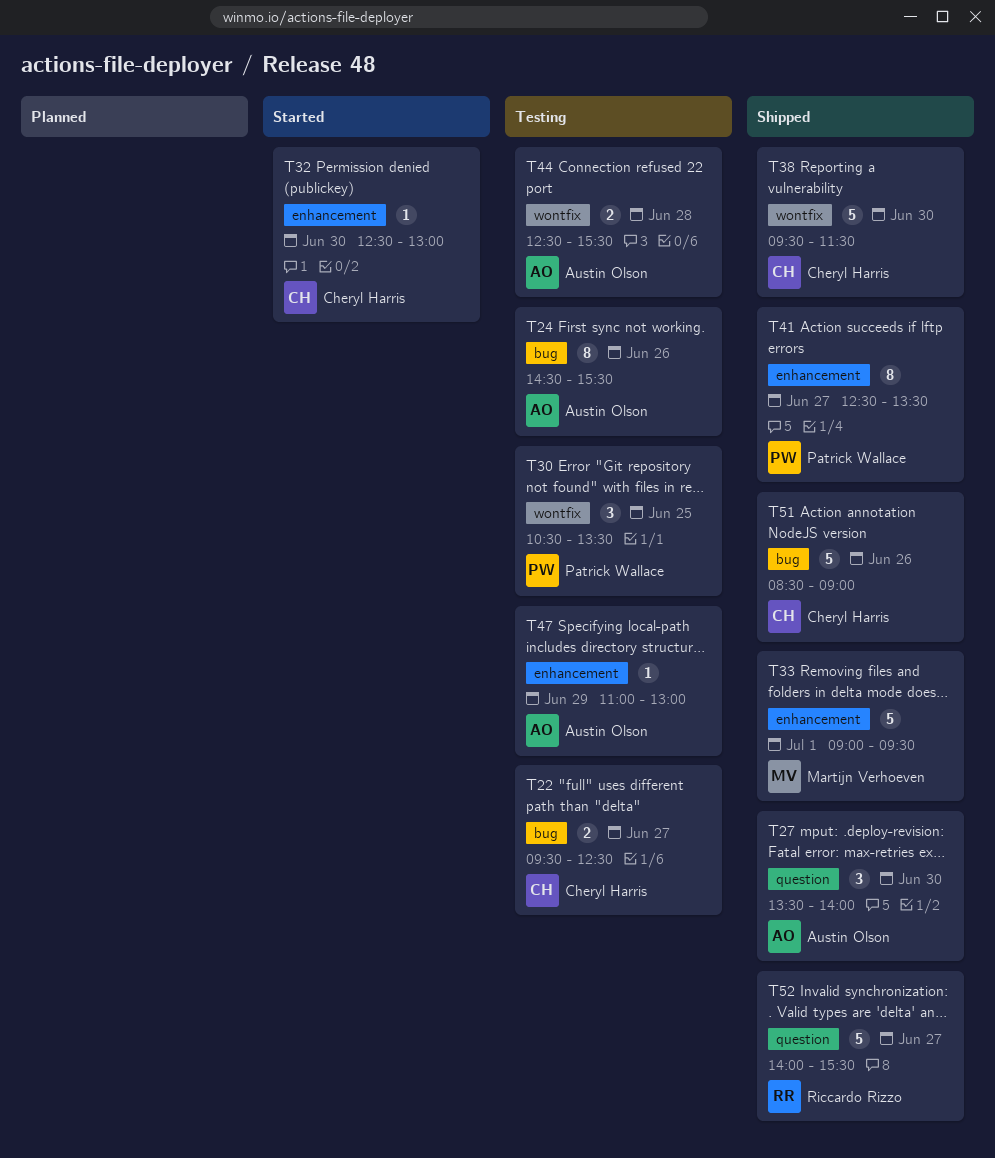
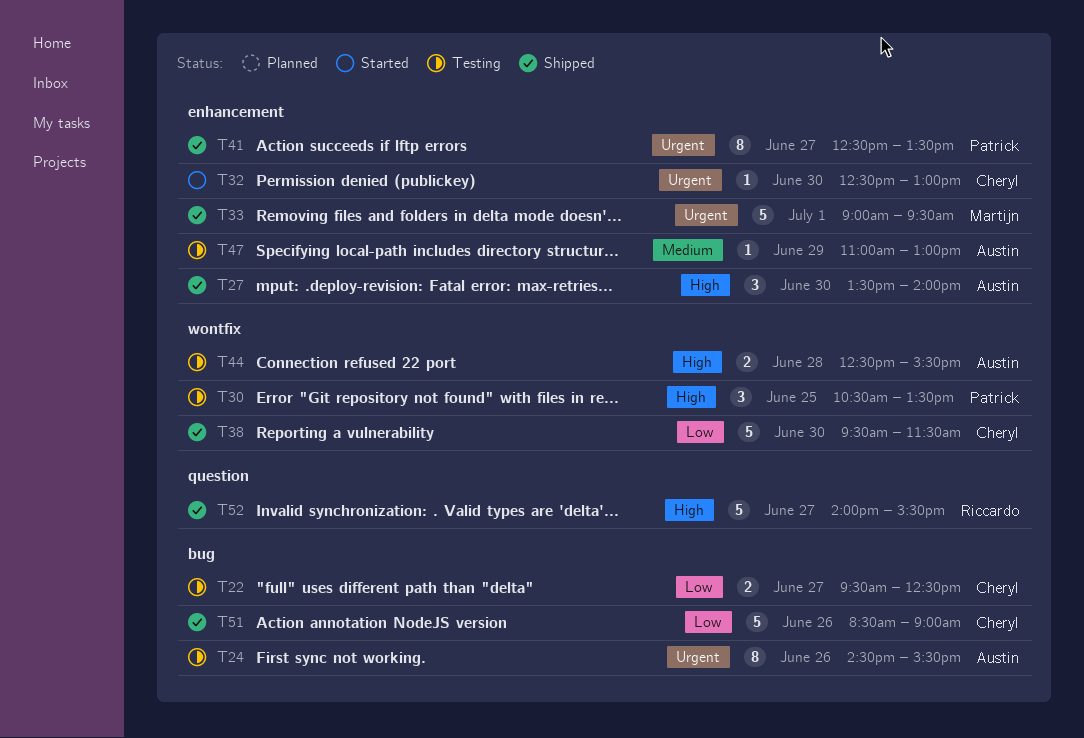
T27, label: question -> enhancement

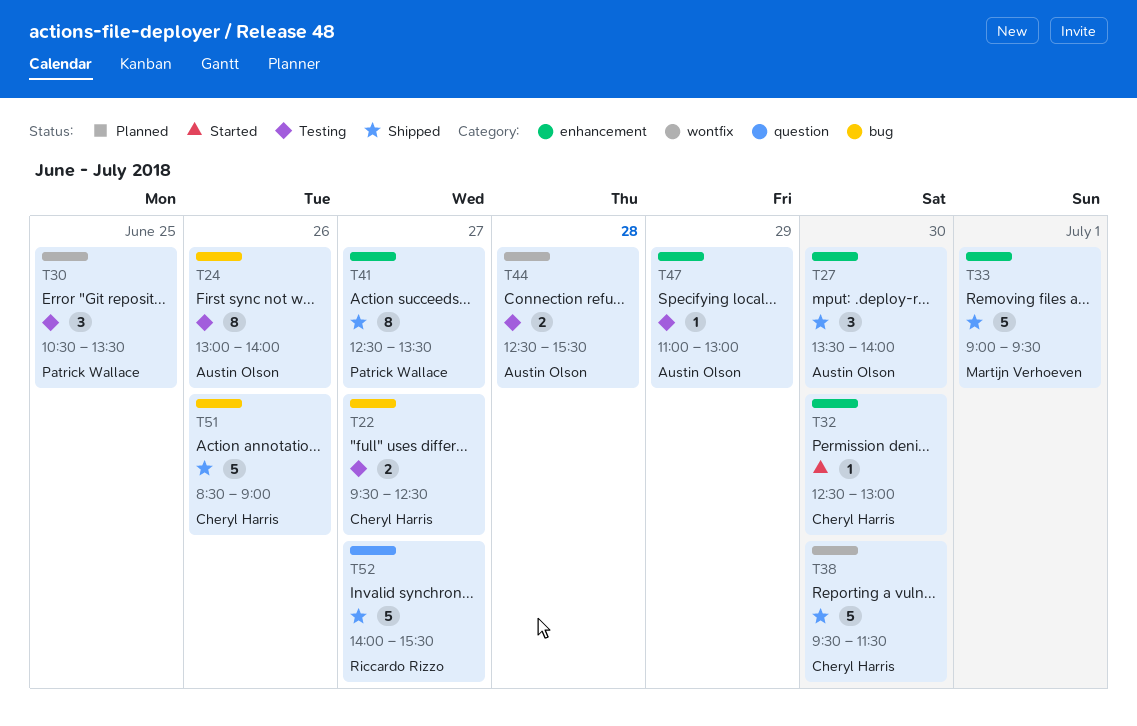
T24, begins: 14:30 -> 13:00
T24, ends: 15:30 -> 14:00

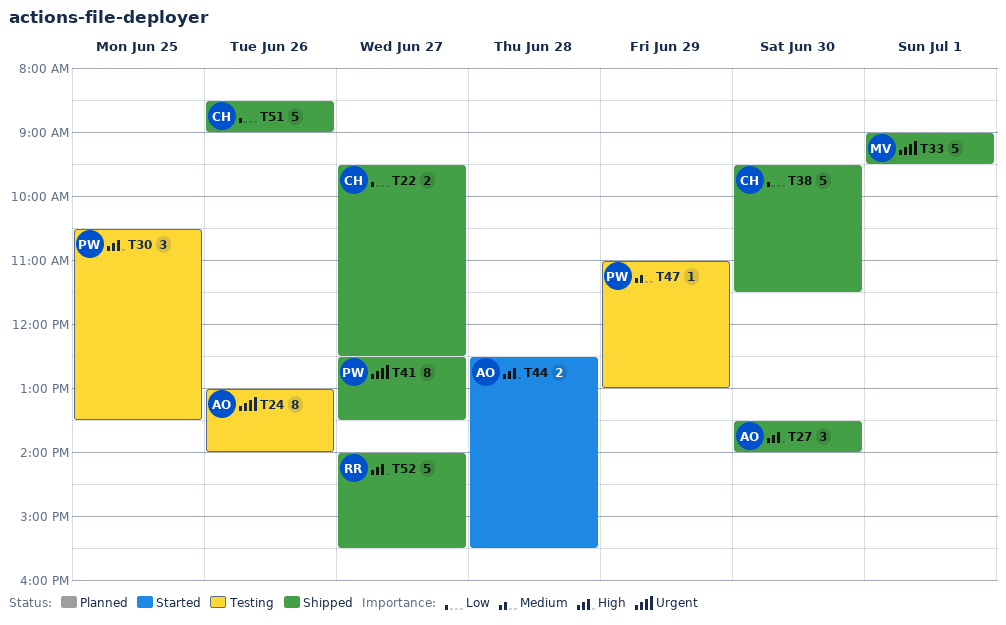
T22, status: Testing -> Shipped
T32: present -> none
T44, status: Testing -> Started
T47, owner: Austin Olson -> Patrick Wallace

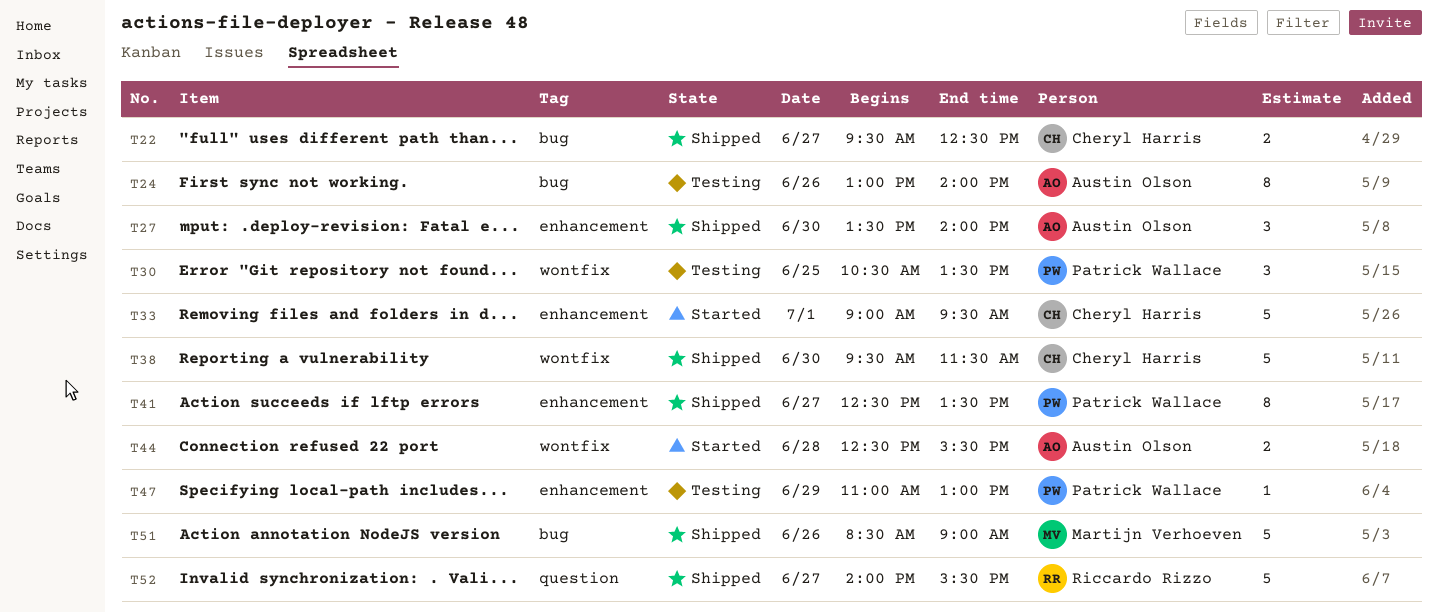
T33, status: Shipped -> Started
T33, owner: Martijn Verhoeven -> Cheryl Harris
T51, owner: Cheryl Harris -> Martijn Verhoeven

